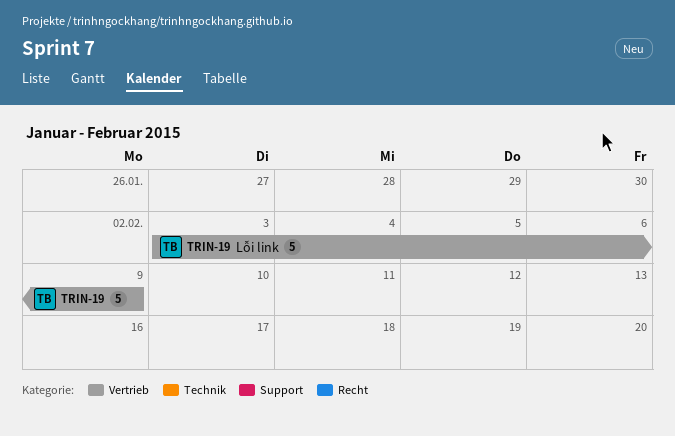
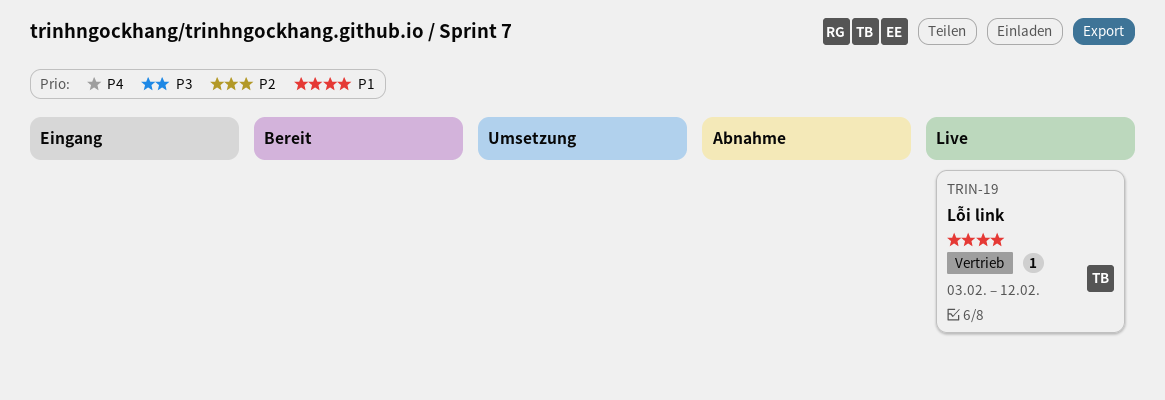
TRIN-19, estimate: 5 -> 1
TRIN-19, due: Feb 9 -> Feb 12

